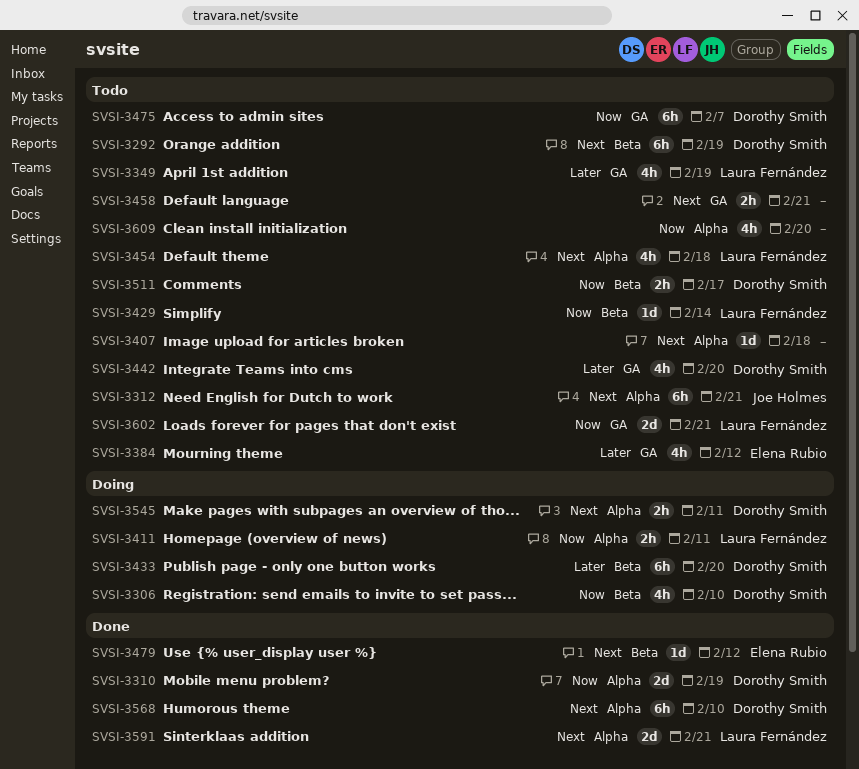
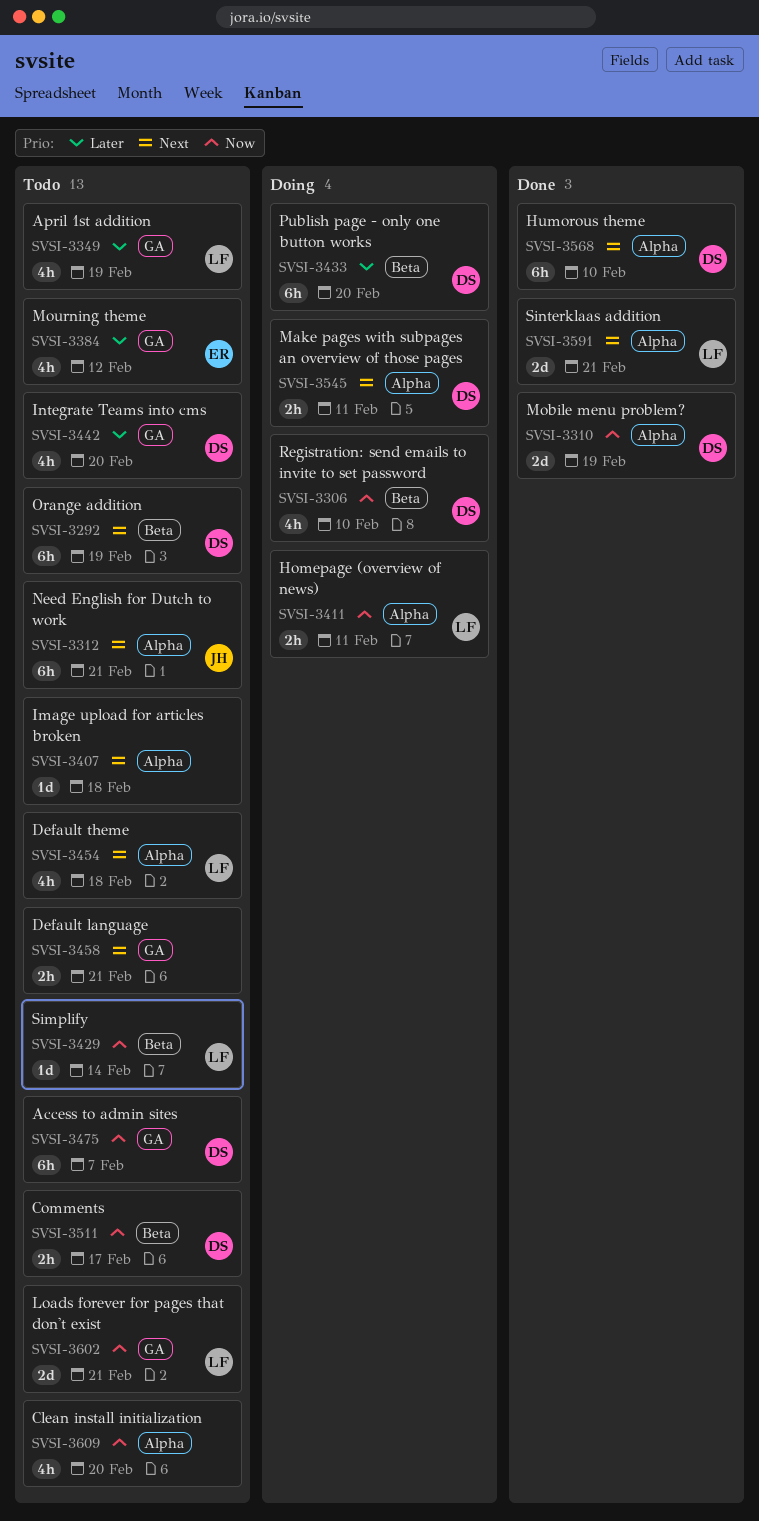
SVSI-3479: present -> none

